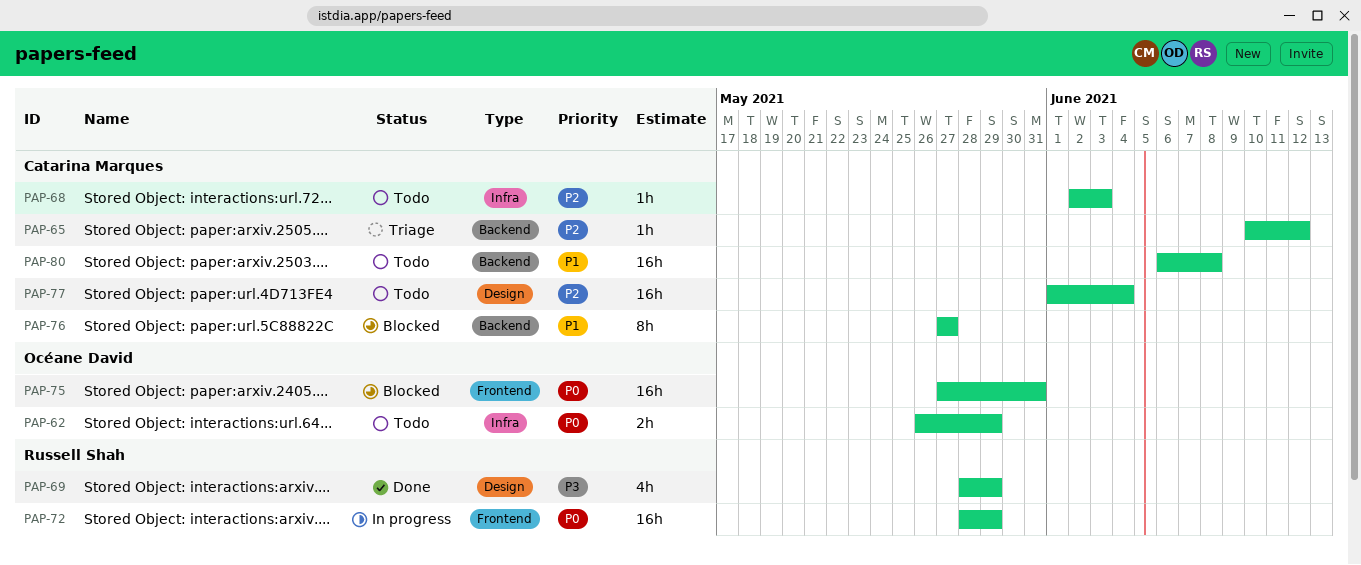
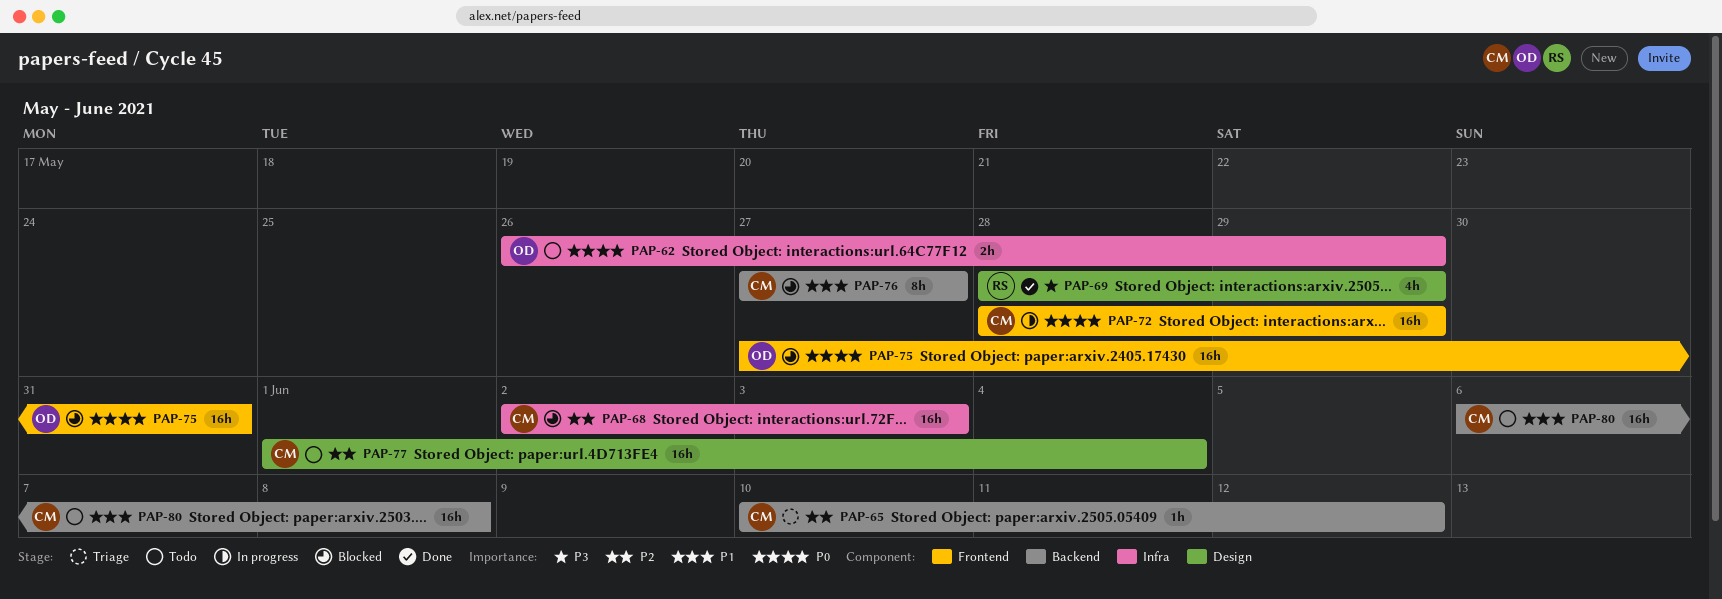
PAP-68, status: Todo -> Blocked
PAP-68, estimate: 1h -> 16h
PAP-72, owner: Russell Shah -> Catarina Marques

